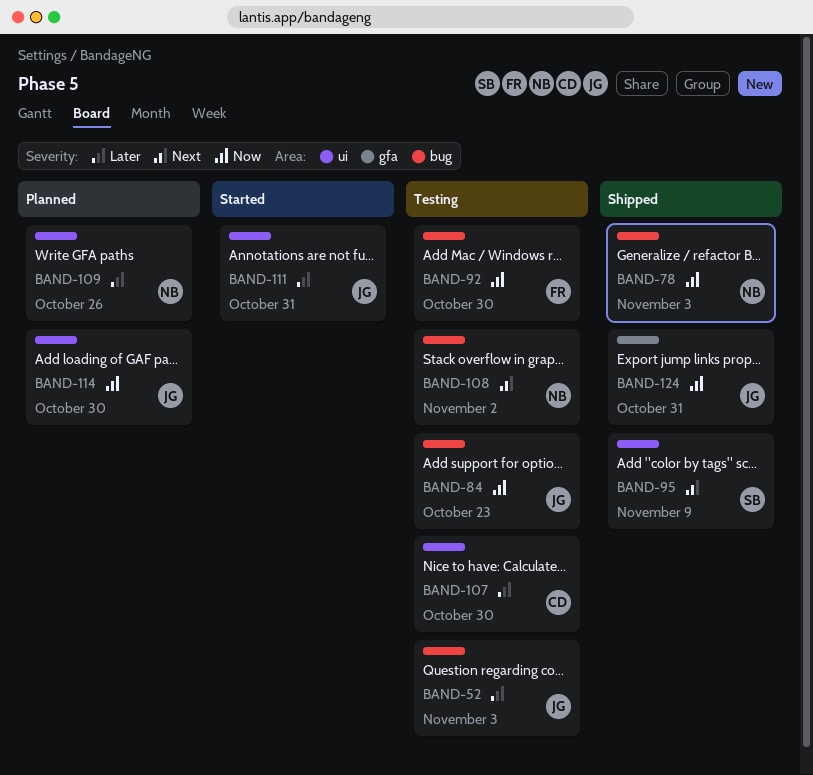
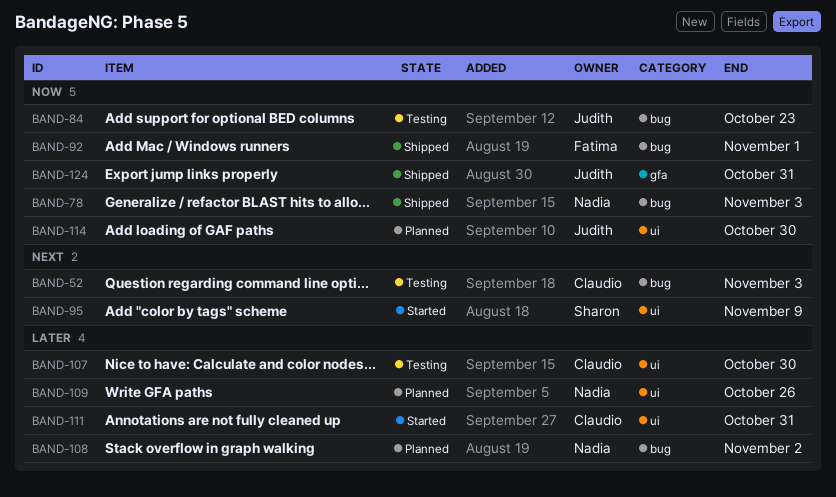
BAND-52, owner: Judith -> Claudio
BAND-52, priority: Later -> Next
BAND-92, status: Testing -> Shipped
BAND-92, due: Oct 30 -> Nov 1
BAND-95, status: Shipped -> Started
BAND-108, status: Testing -> Planned
BAND-108, priority: Next -> Later
BAND-111, owner: Judith -> Claudio

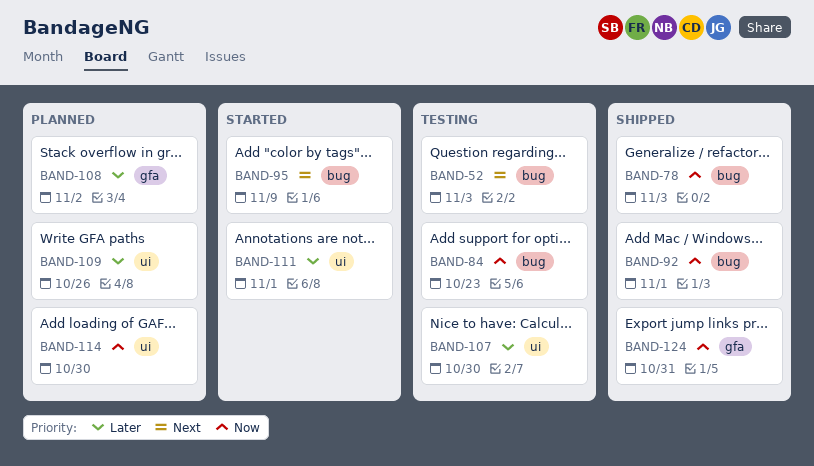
BAND-95, label: ui -> bug
BAND-108, label: bug -> gfa
BAND-111, due: Oct 31 -> Nov 1

